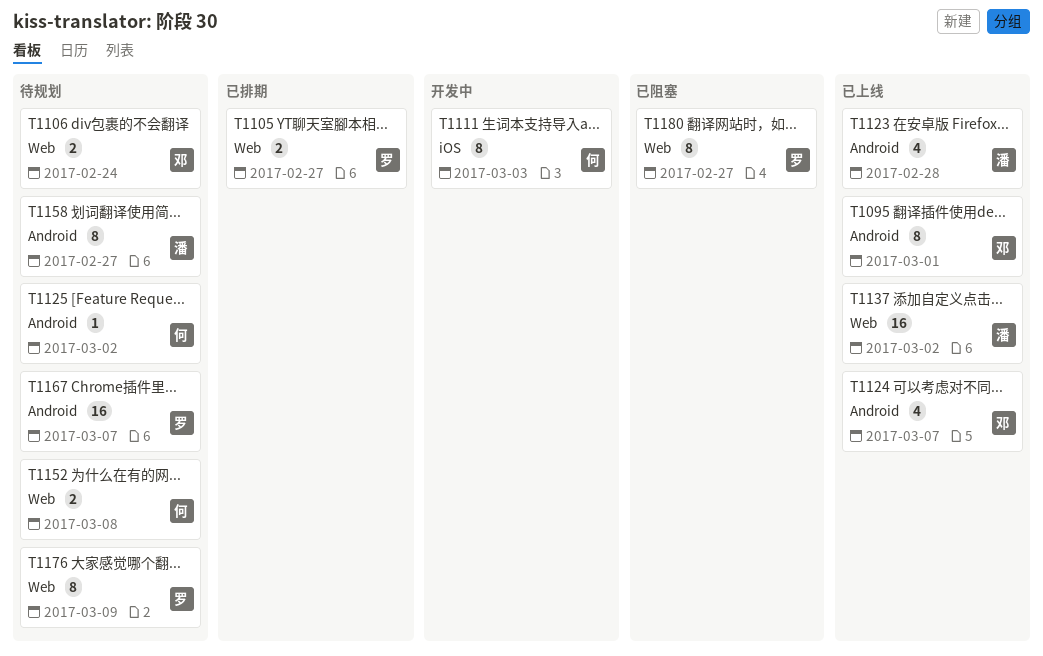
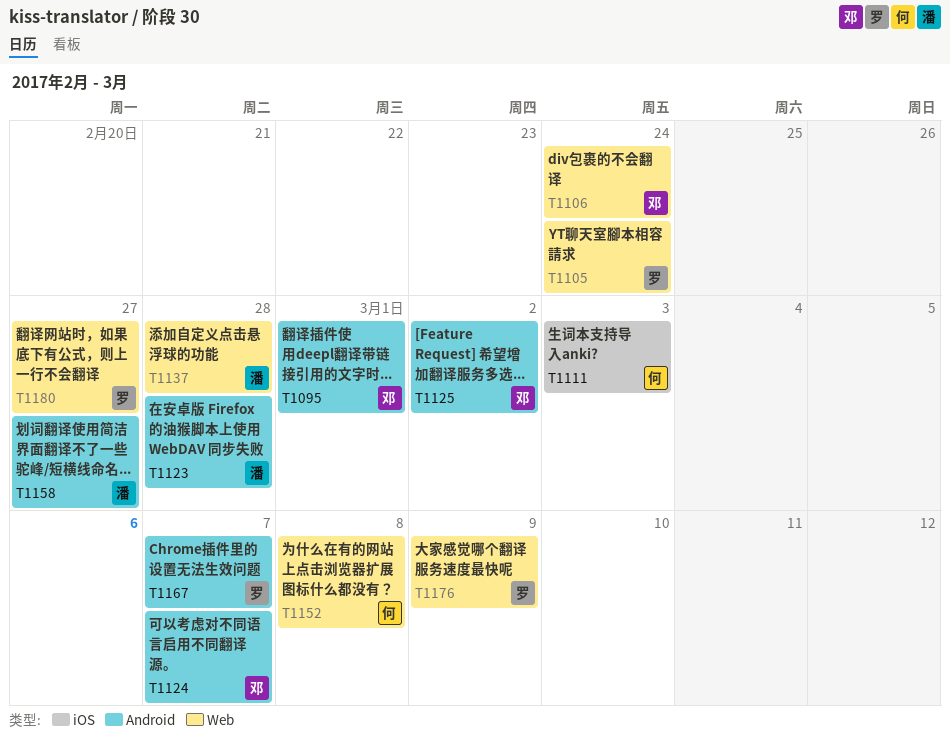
T1105, due: Feb 27 -> Feb 24
T1125, owner: 何 -> 邓
T1137, due: Mar 2 -> Feb 28

